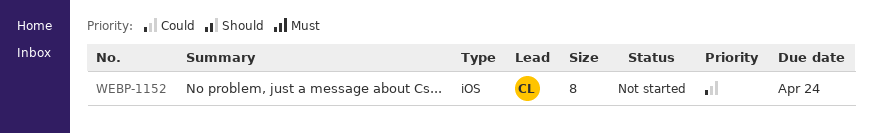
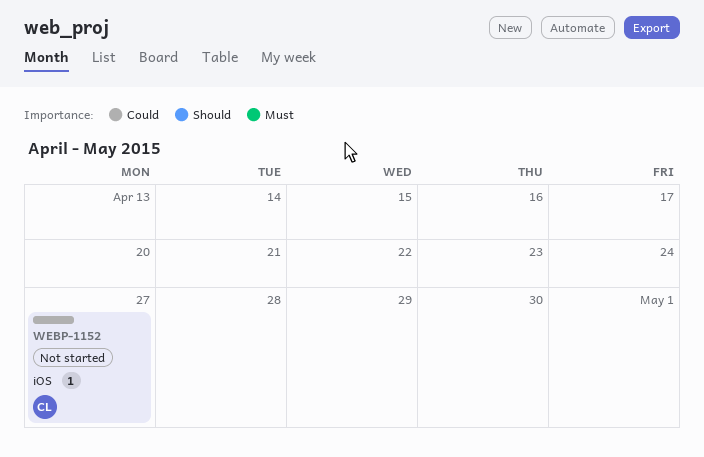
WEBP-1152, estimate: 8 -> 1
WEBP-1152, due: Apr 24 -> Apr 27

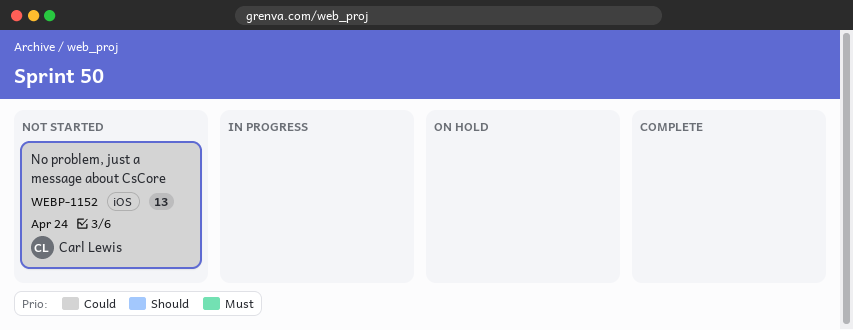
WEBP-1152, estimate: 1 -> 13
WEBP-1152, due: Apr 27 -> Apr 24

